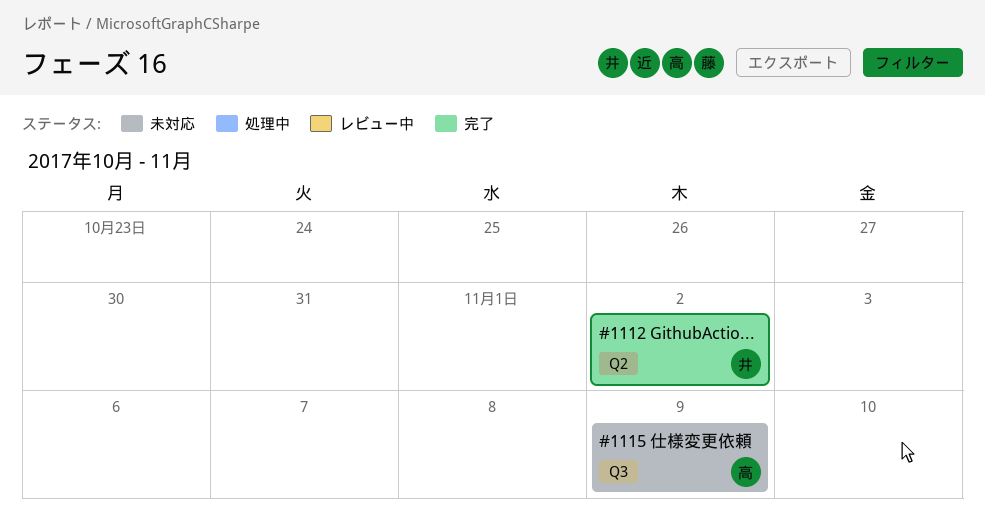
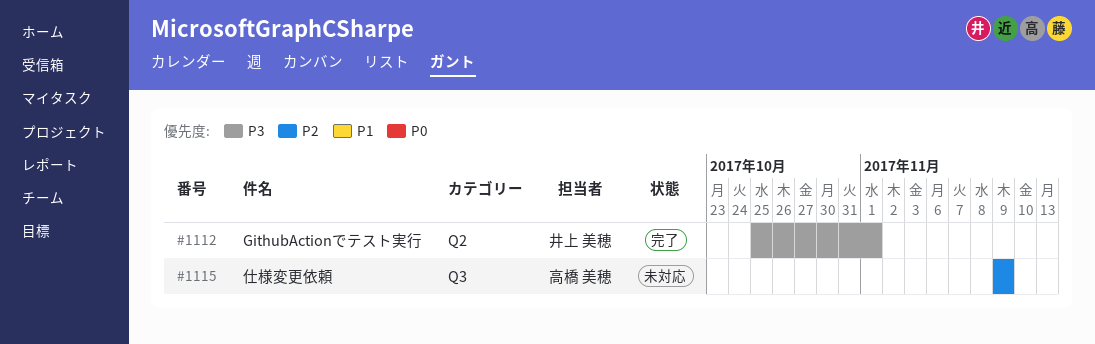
#1112, due: Nov 2 -> Nov 1

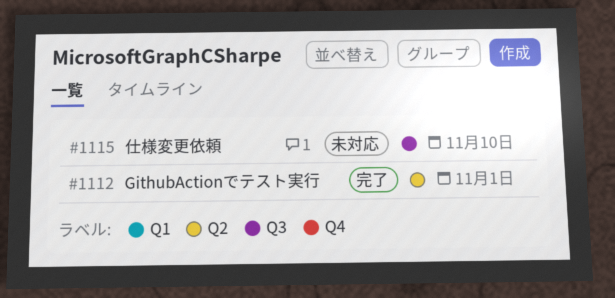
#1115, due: Nov 9 -> Nov 10

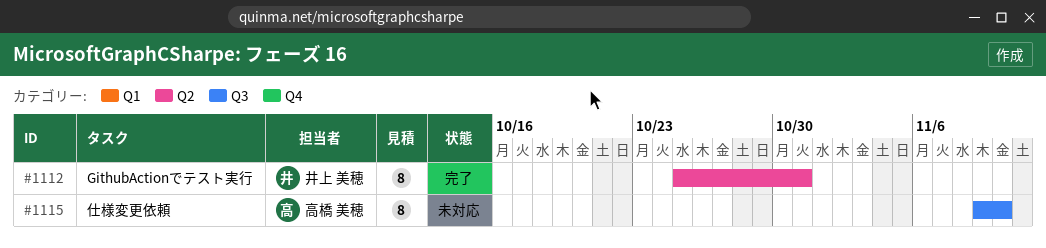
#1112, due: Nov 1 -> Oct 31

